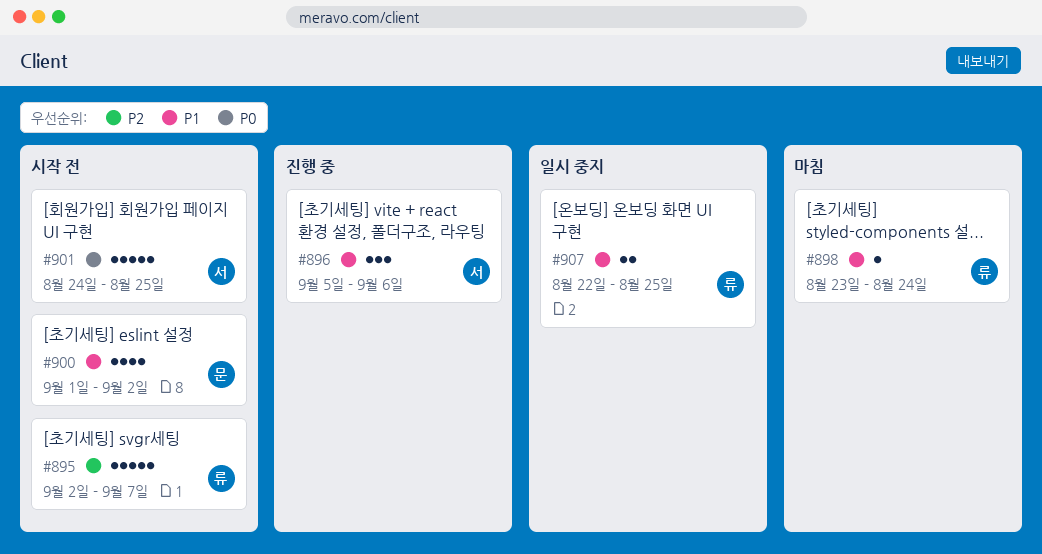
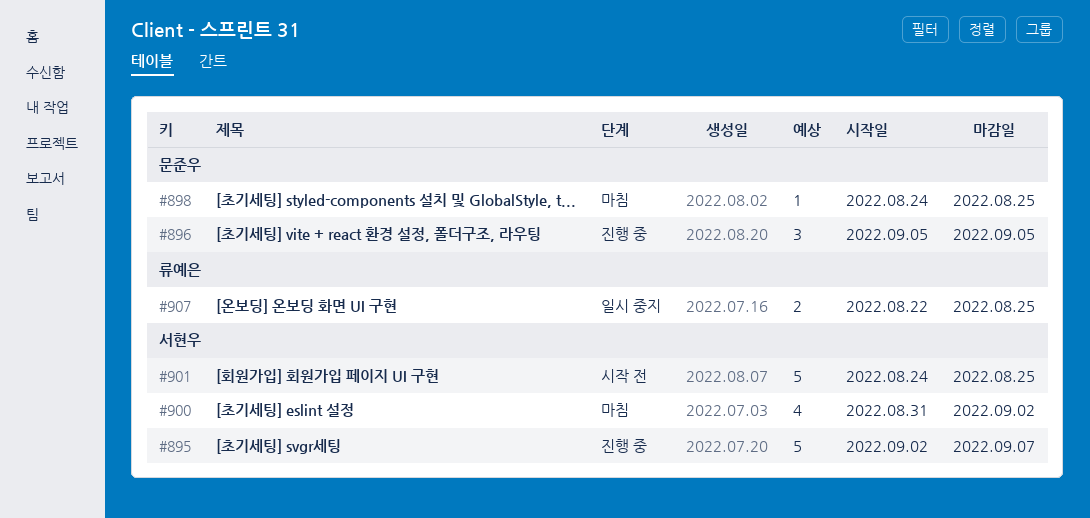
#895, status: 시작 전 -> 진행 중
#895, owner: 류예은 -> 서현우
#896, owner: 서현우 -> 문준우
#896, due: Sep 6 -> Sep 5
#898, owner: 류예은 -> 문준우
#898, start: Aug 23 -> Aug 24
#898, due: Aug 24 -> Aug 25
#900, status: 시작 전 -> 마침
#900, owner: 문준우 -> 서현우
#900, start: Sep 1 -> Aug 31

